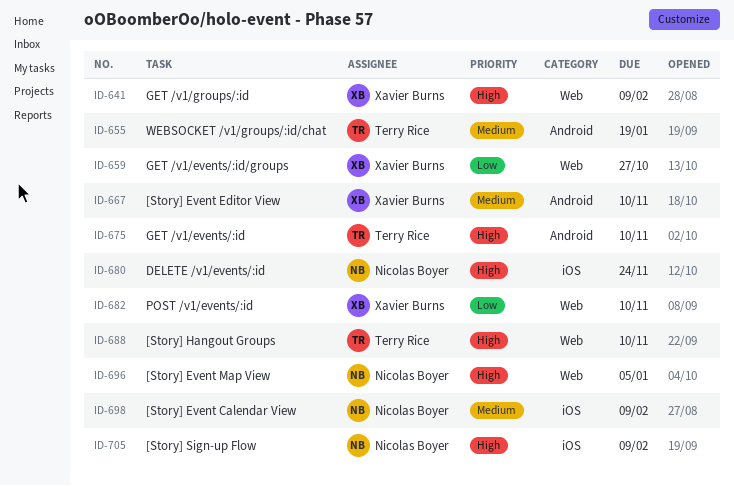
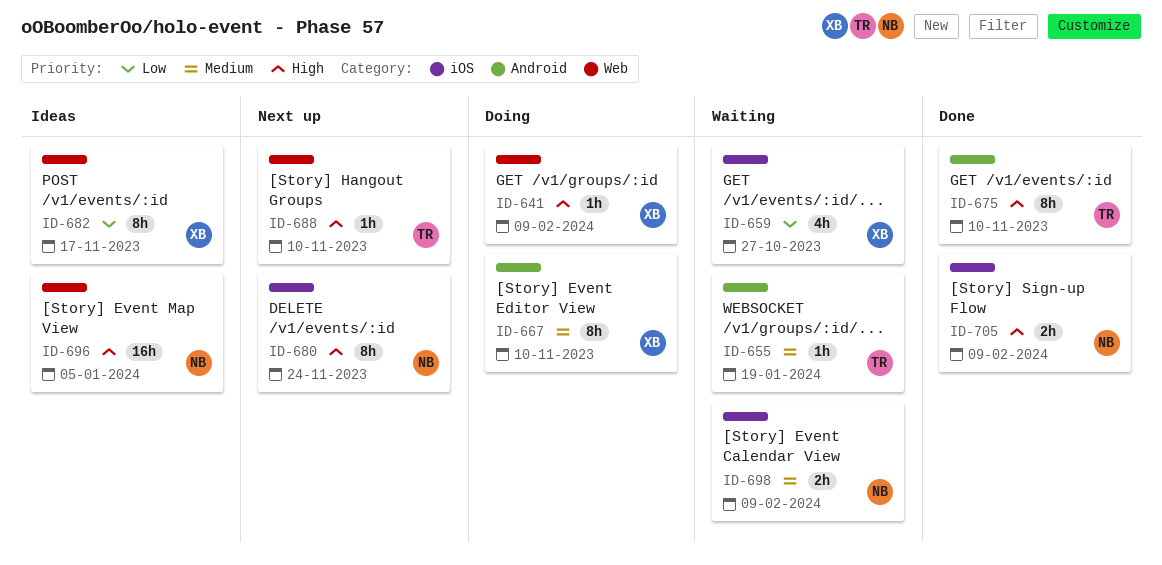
ID-659, label: Web -> iOS
ID-682, due: Nov 10 -> Nov 17

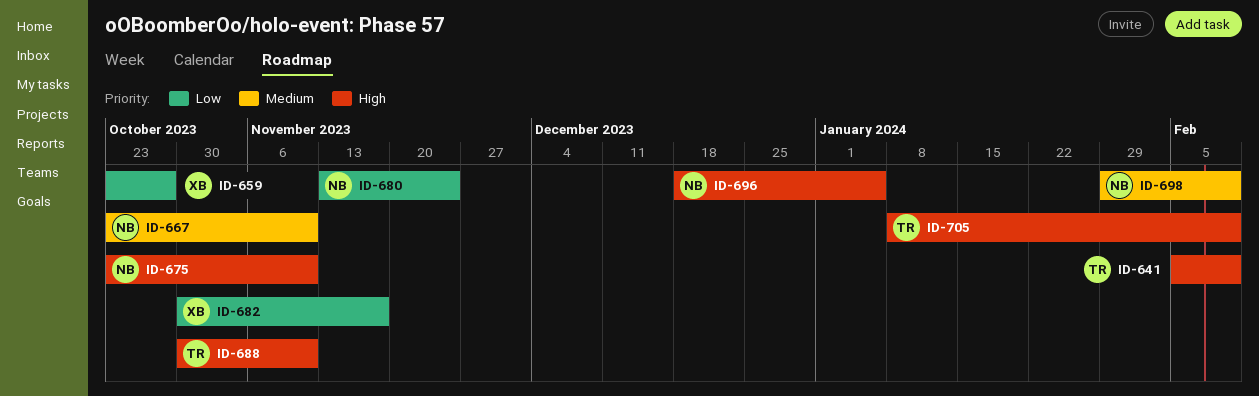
ID-641, owner: XB -> TR
ID-655: present -> none
ID-667, owner: XB -> NB
ID-675, owner: TR -> NB
ID-680, priority: High -> Low
ID-705, owner: NB -> TR

